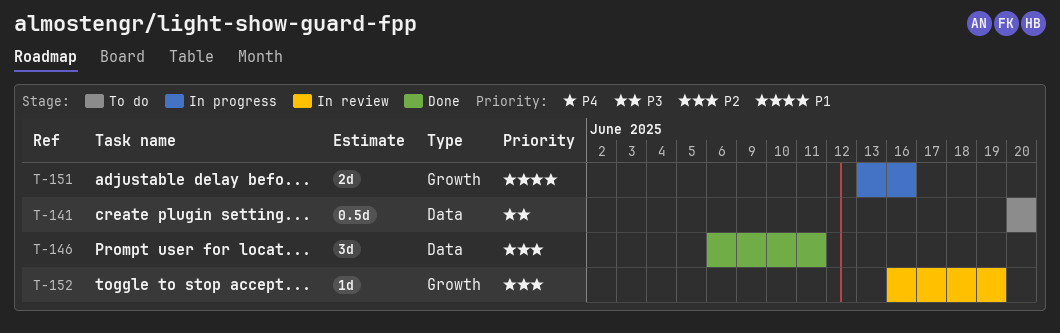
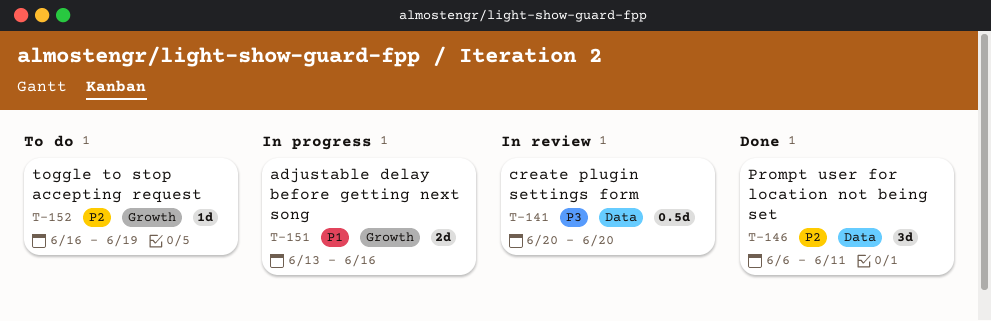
T-141, status: To do -> In review
T-152, status: In review -> To do

